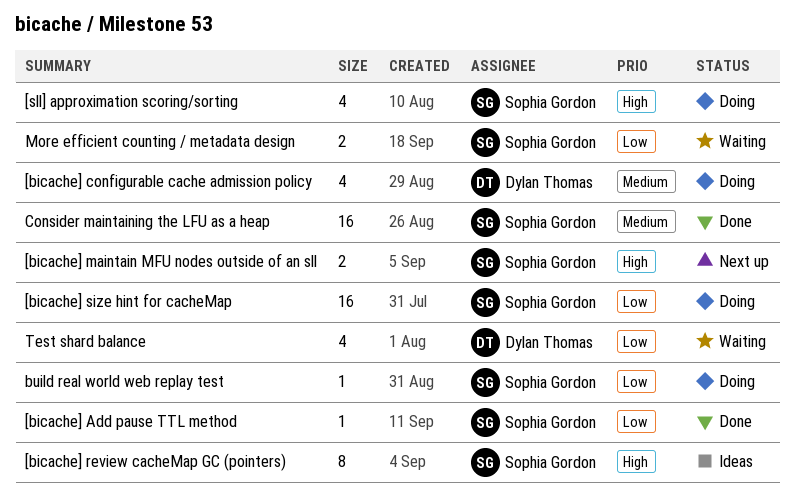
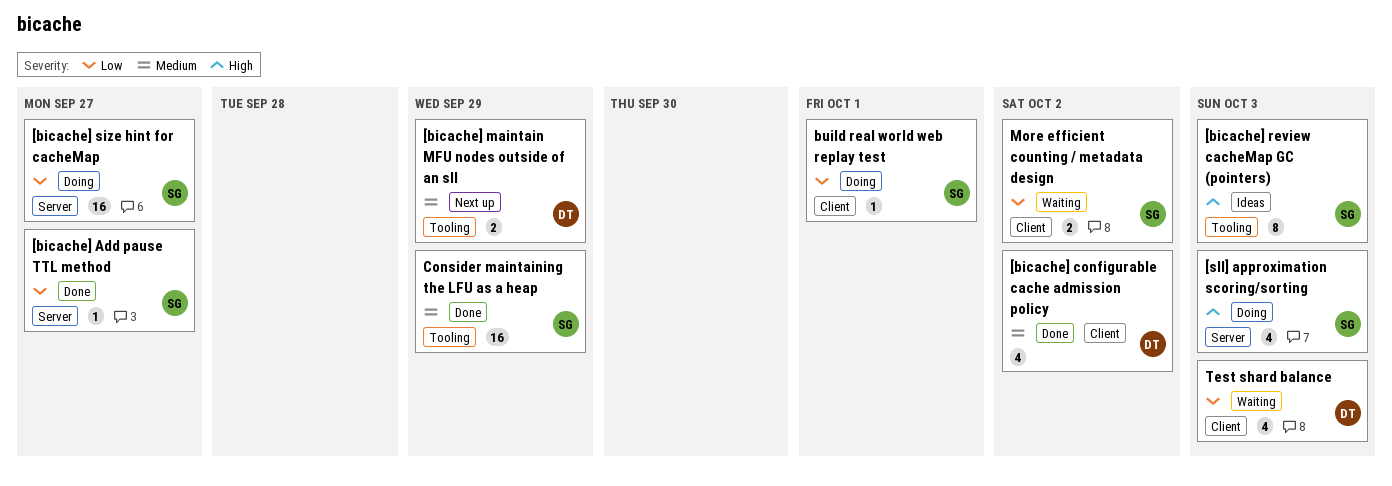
[bicache] configurable cache admission policy, status: Doing -> Done
[bicache] maintain MFU nodes outside of an sll, owner: Sophia Gordon -> Dylan Thomas
[bicache] maintain MFU nodes outside of an sll, priority: High -> Medium

